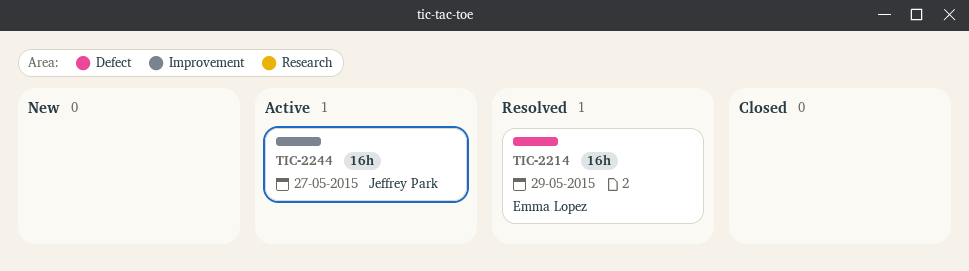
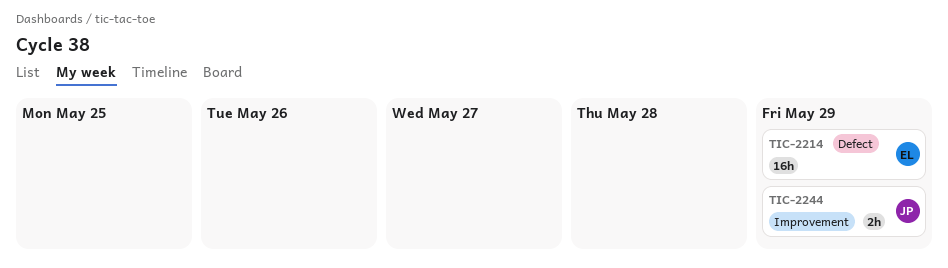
TIC-2244, estimate: 16h -> 2h
TIC-2244, due: May 27 -> May 29

